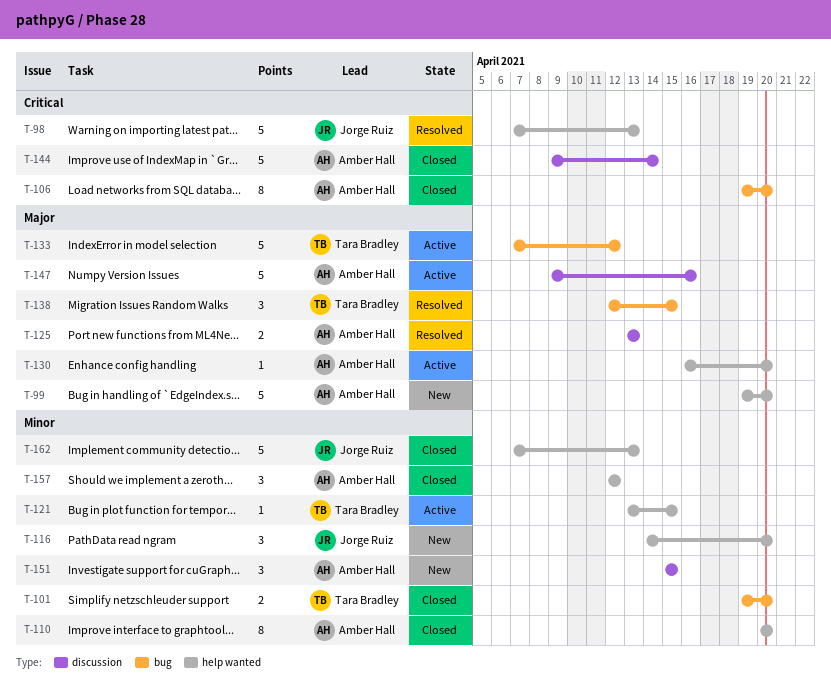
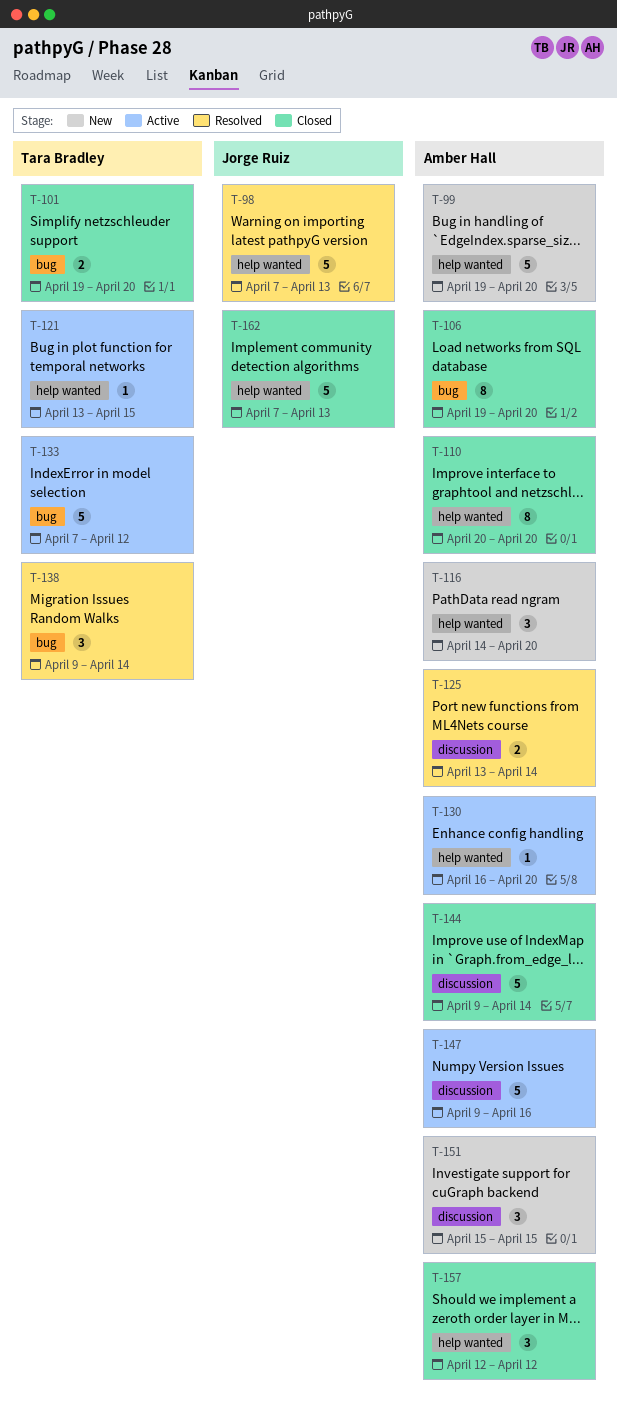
T-116, owner: Jorge Ruiz -> Amber Hall
T-125, due: Apr 13 -> Apr 14
T-138, start: Apr 12 -> Apr 9
T-138, due: Apr 15 -> Apr 14

